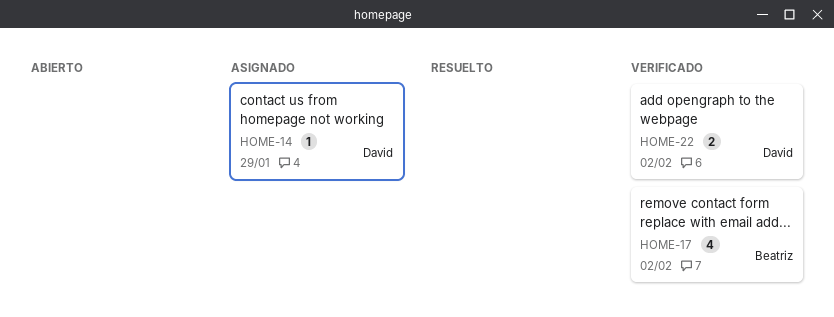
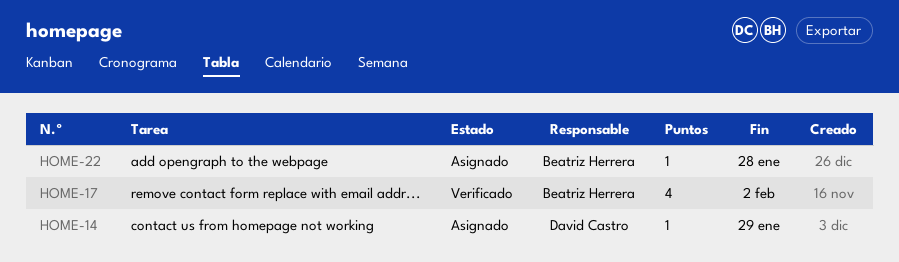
HOME-22, status: Verificado -> Asignado
HOME-22, owner: David Castro -> Beatriz Herrera
HOME-22, estimate: 2 -> 1
HOME-22, due: Feb 2 -> Jan 28

